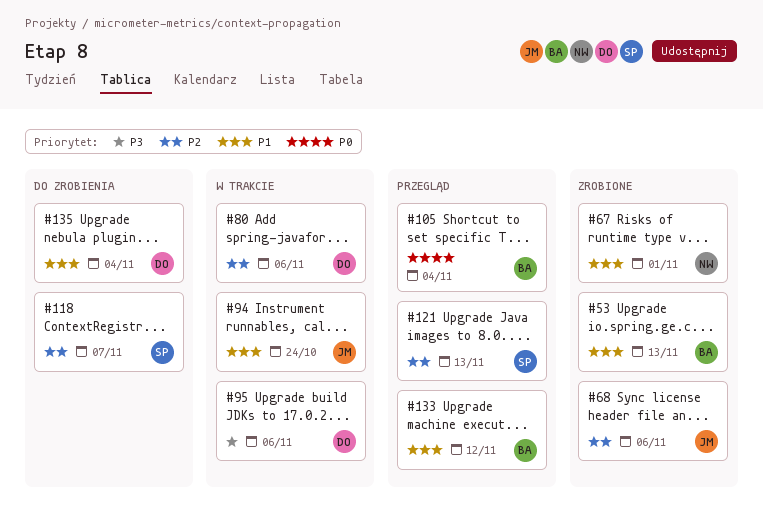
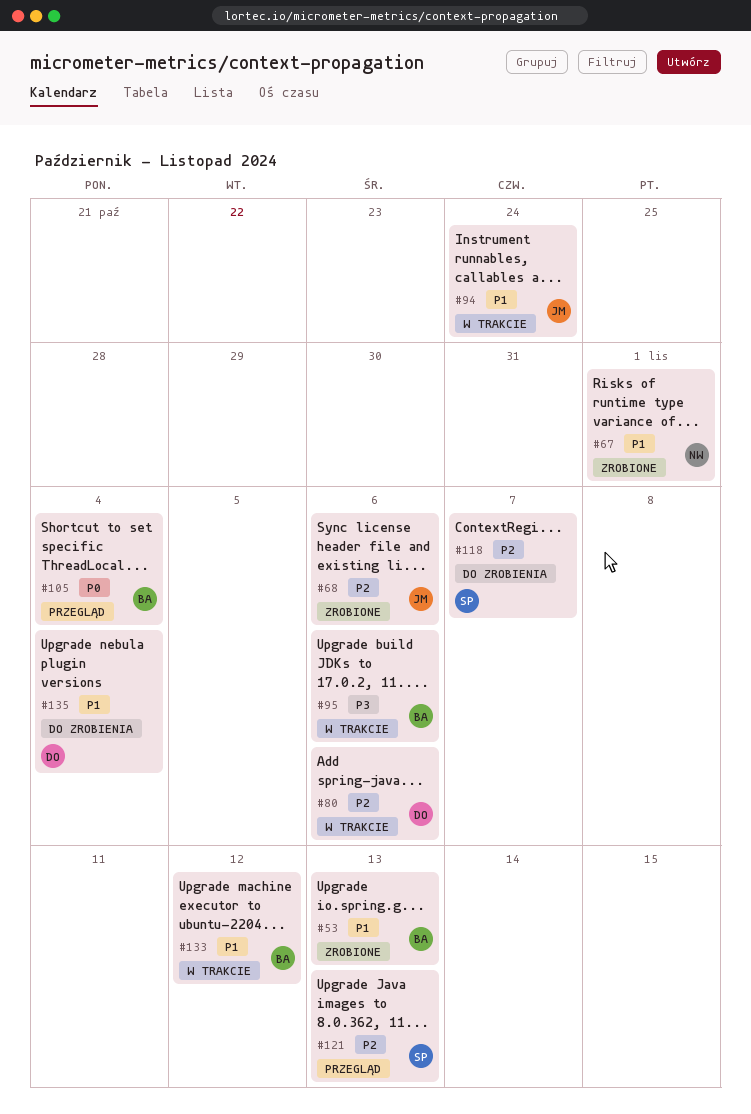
#95, owner: DO -> BA
#133, status: Przegląd -> W trakcie

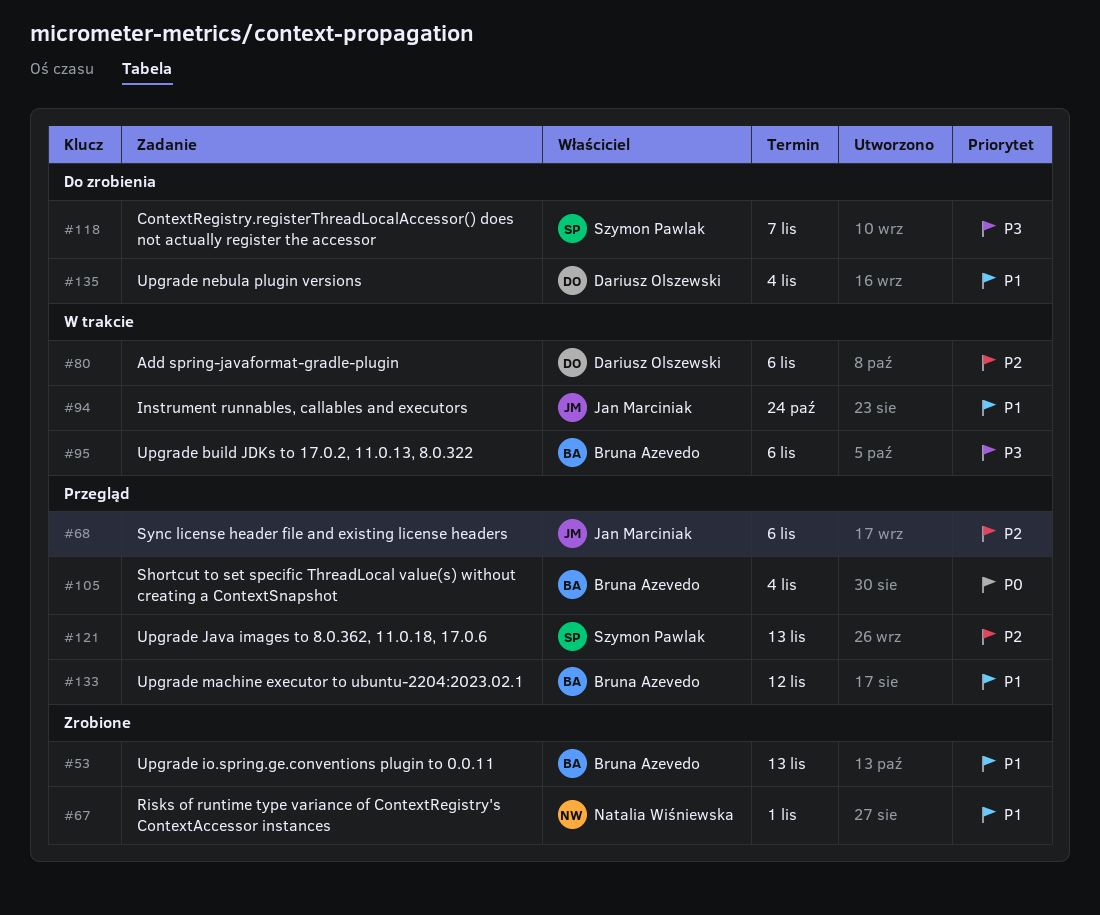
#68, status: Zrobione -> Przegląd
#118, priority: P2 -> P3
#133, status: W trakcie -> Przegląd

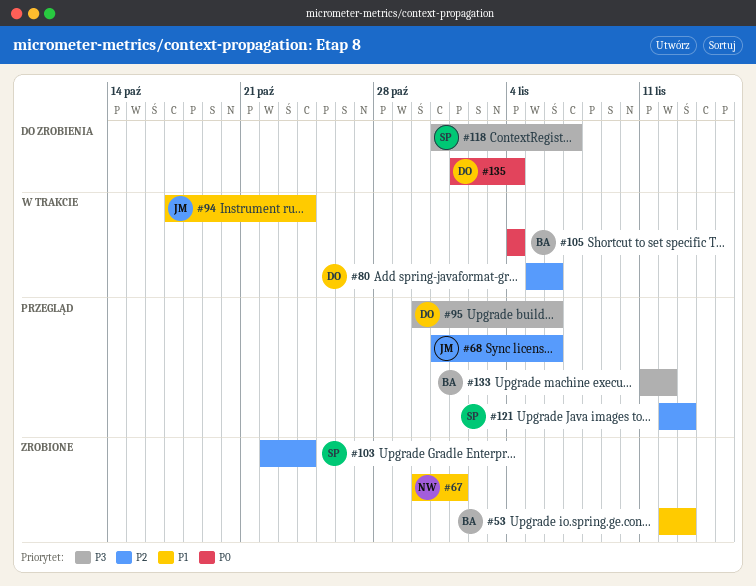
#95, status: W trakcie -> Przegląd
#95, owner: Bruna Azevedo -> Dariusz Olszewski
#103: none -> present
#105, status: Przegląd -> W trakcie
#133, priority: P1 -> P3
#135, priority: P1 -> P0

